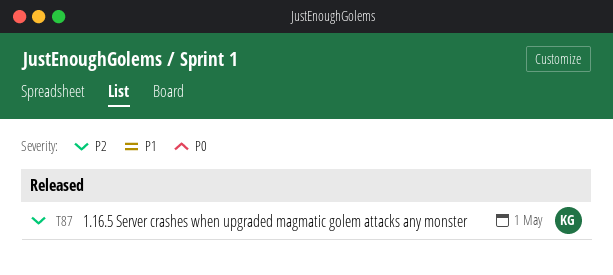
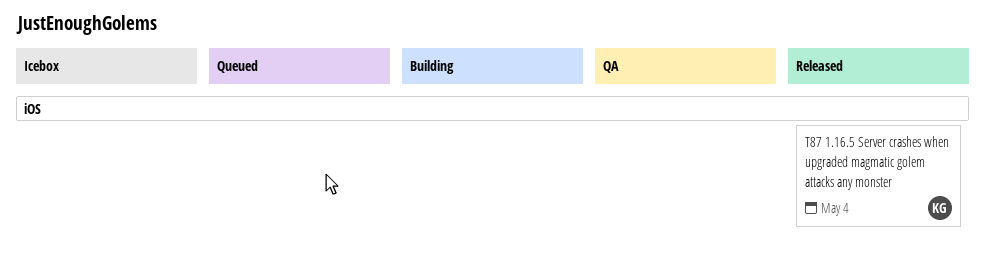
T87, due: May 1 -> May 4

